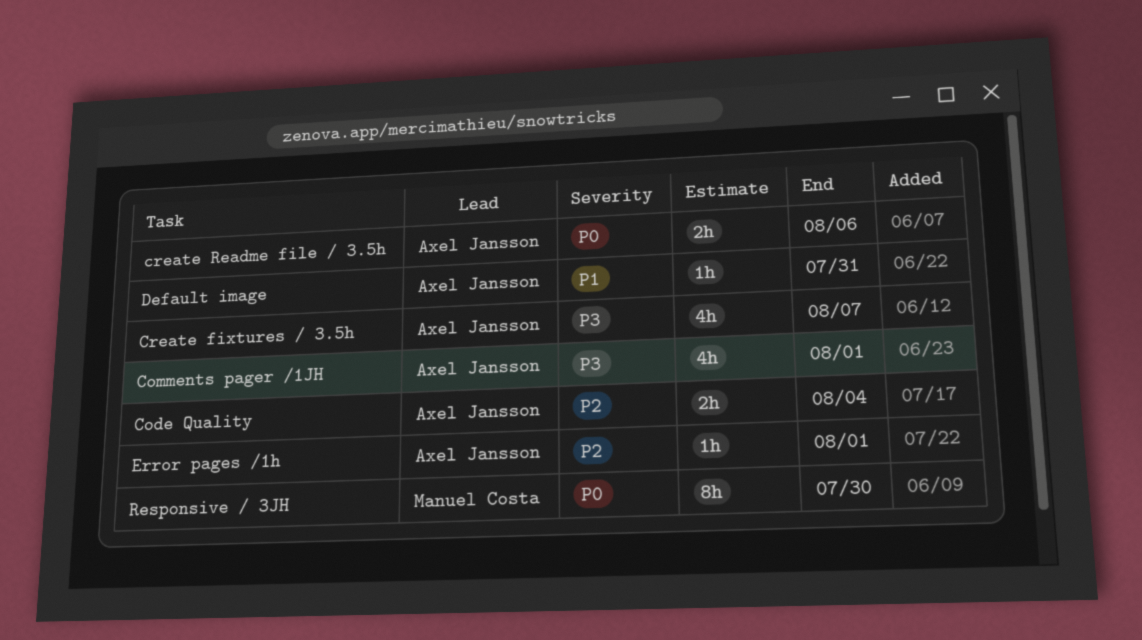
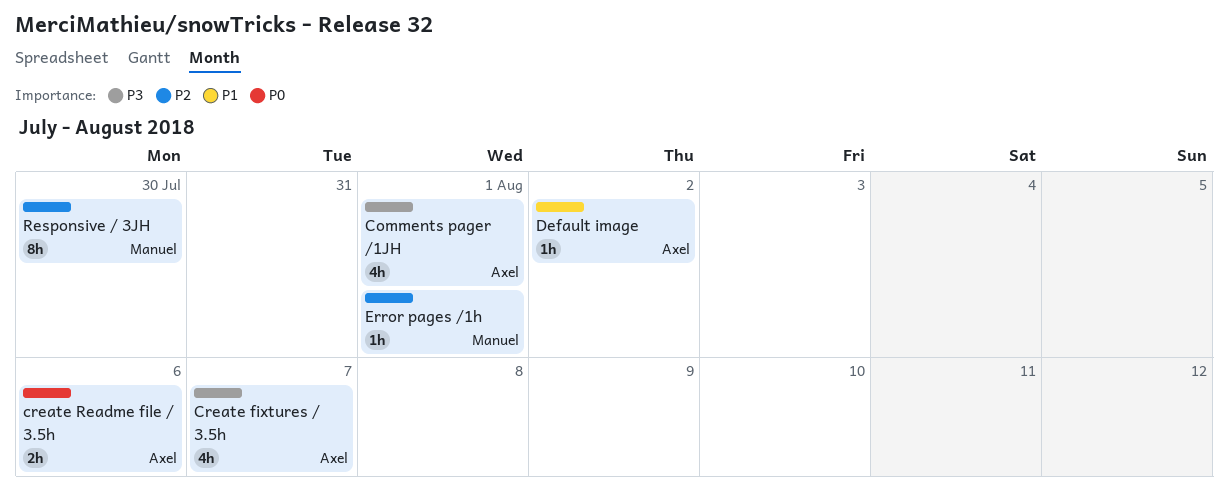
Code Quality: present -> none
Default image, due: Jul 31 -> Aug 2
Error pages /1h, owner: Axel Jansson -> Manuel Costa
Responsive / 3JH, priority: P0 -> P2

